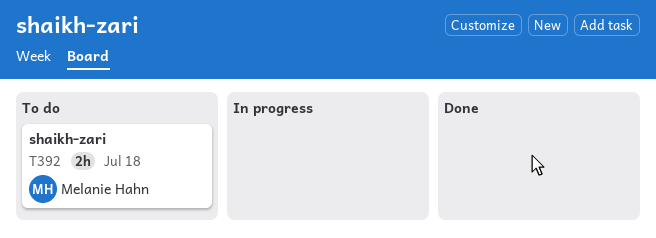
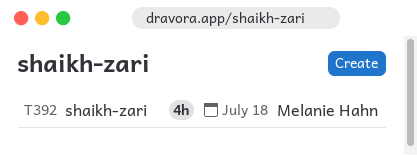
T392, estimate: 2h -> 4h

